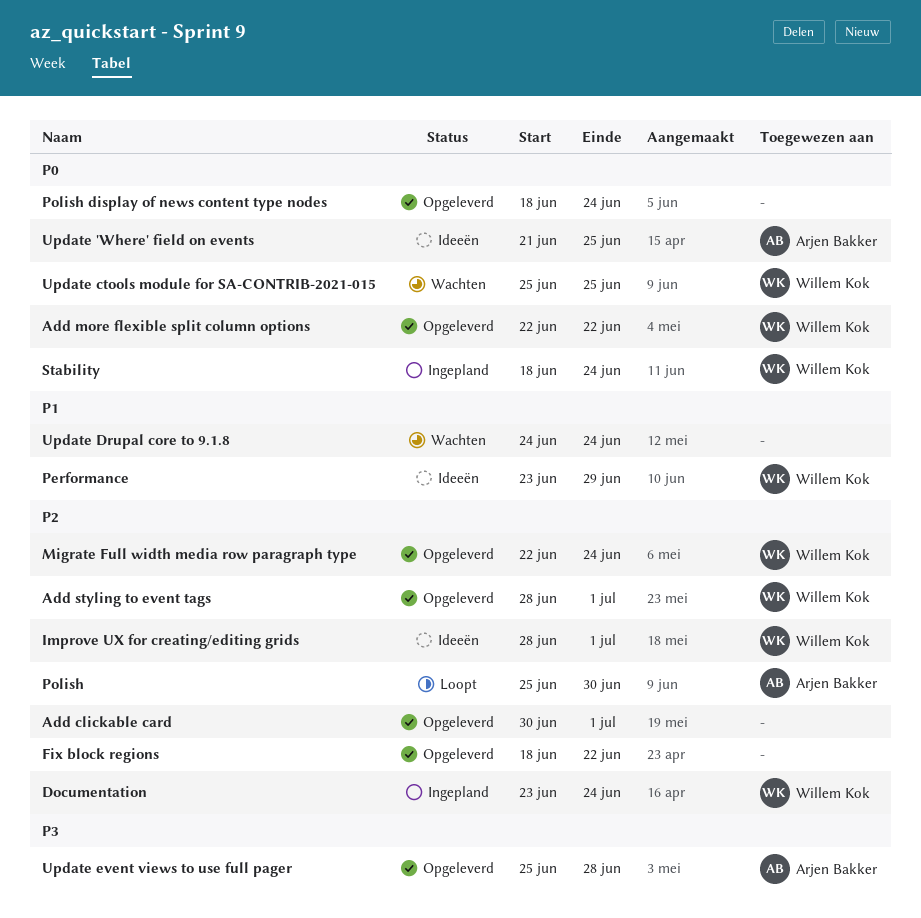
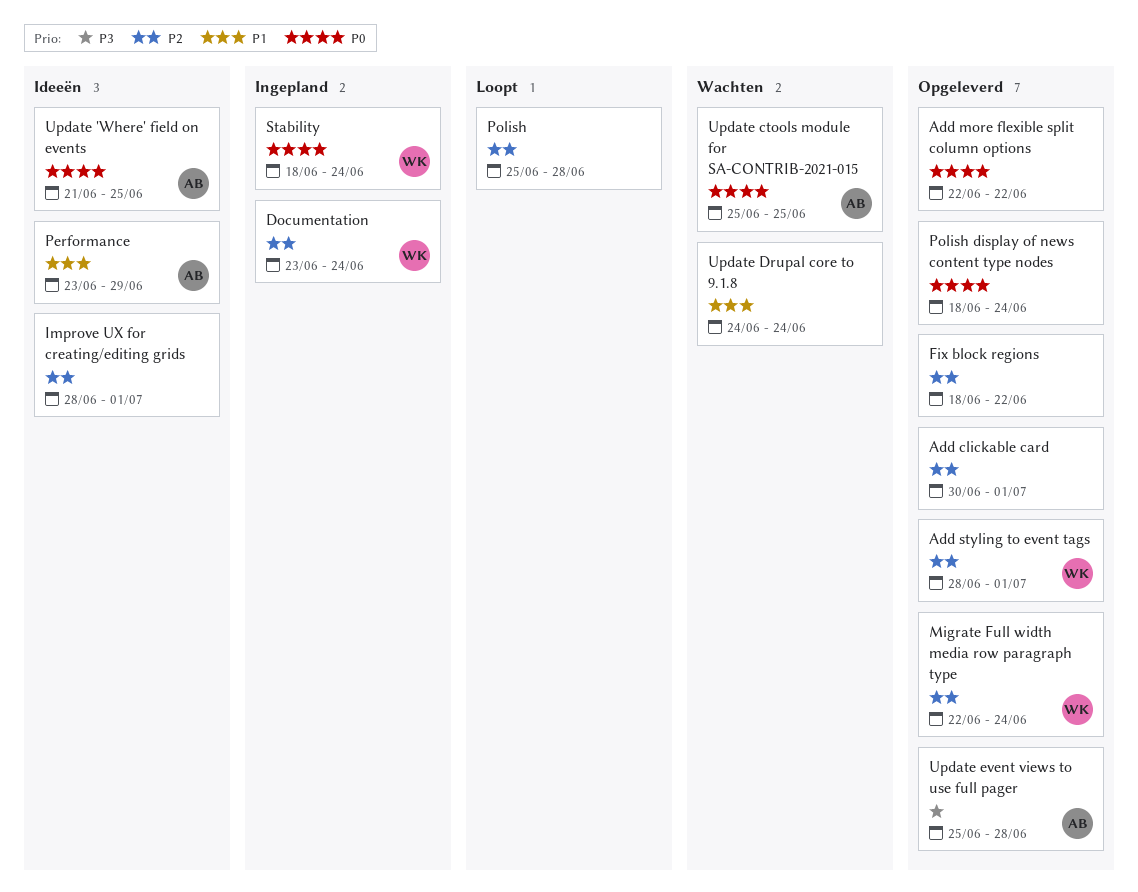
Add more flexible split column options, owner: Willem Kok -> none
Improve UX for creating/editing grids, owner: Willem Kok -> none
Performance, owner: Willem Kok -> Arjen Bakker
Polish, owner: Arjen Bakker -> none
Polish, due: Jun 30 -> Jun 28
Update ctools module for SA-CONTRIB-2021-015, owner: Willem Kok -> Arjen Bakker

